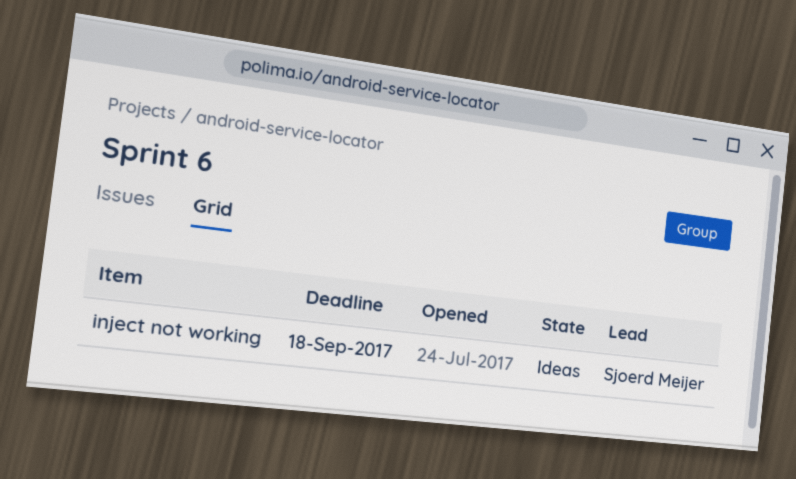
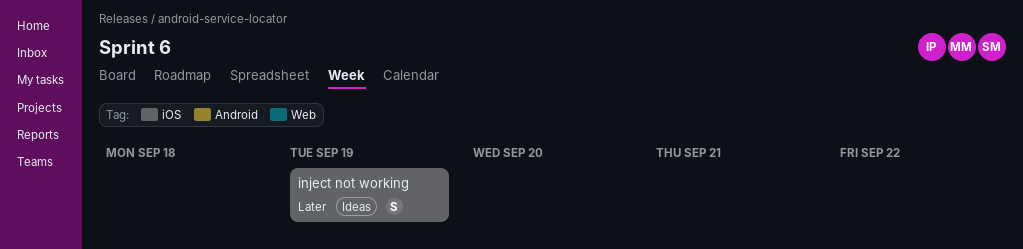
inject not working, due: Sep 18 -> Sep 19

